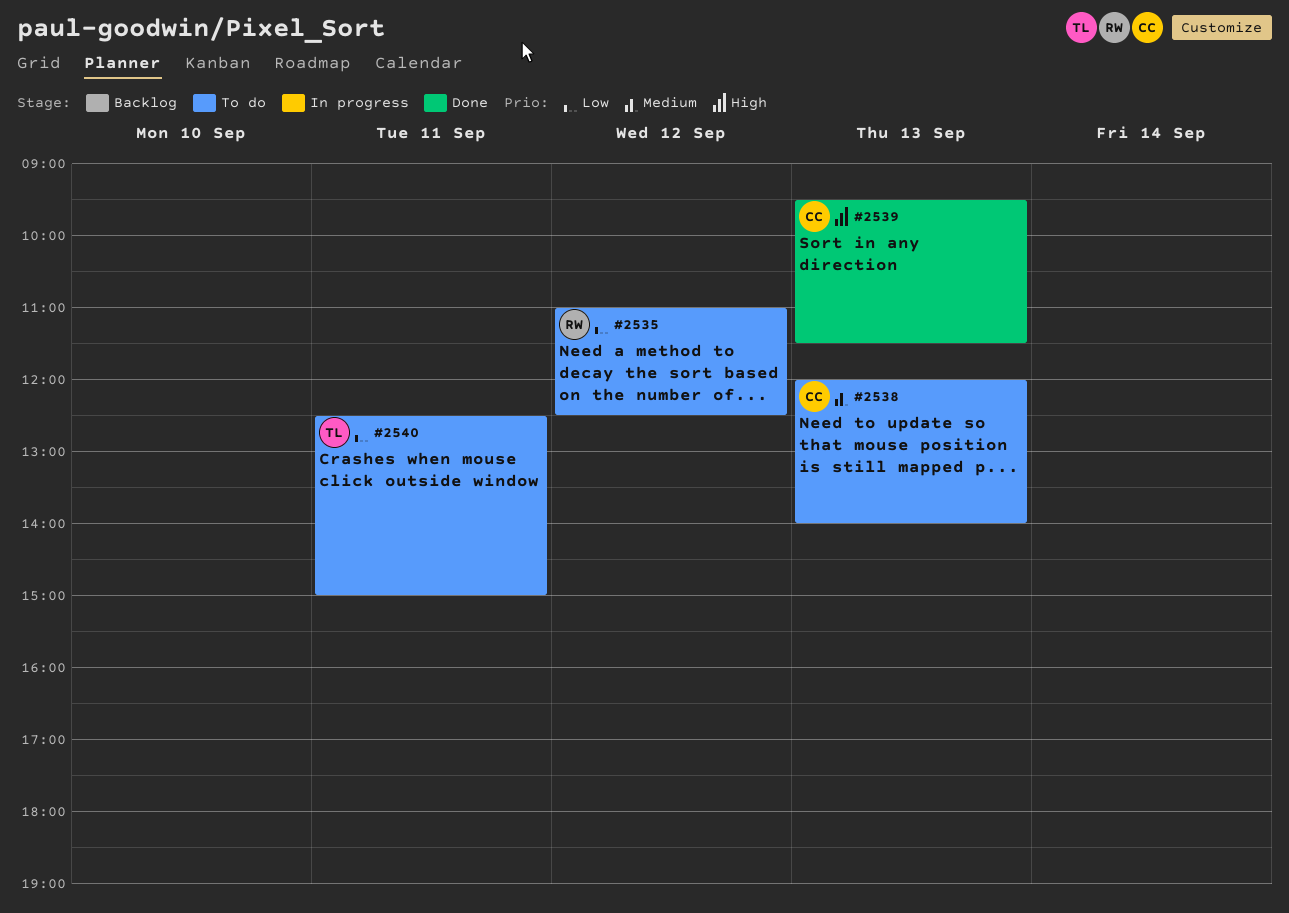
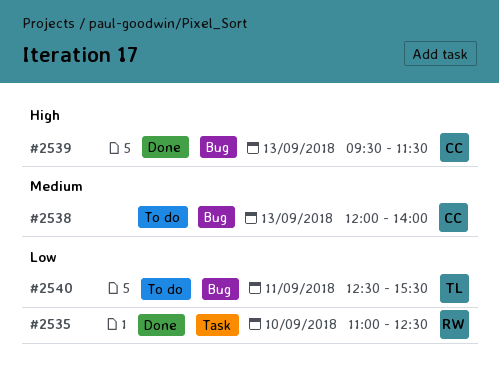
#2535, status: To do -> Done
#2535, day: Sep 12 -> Sep 10
#2540, ends: 15:00 -> 15:30

